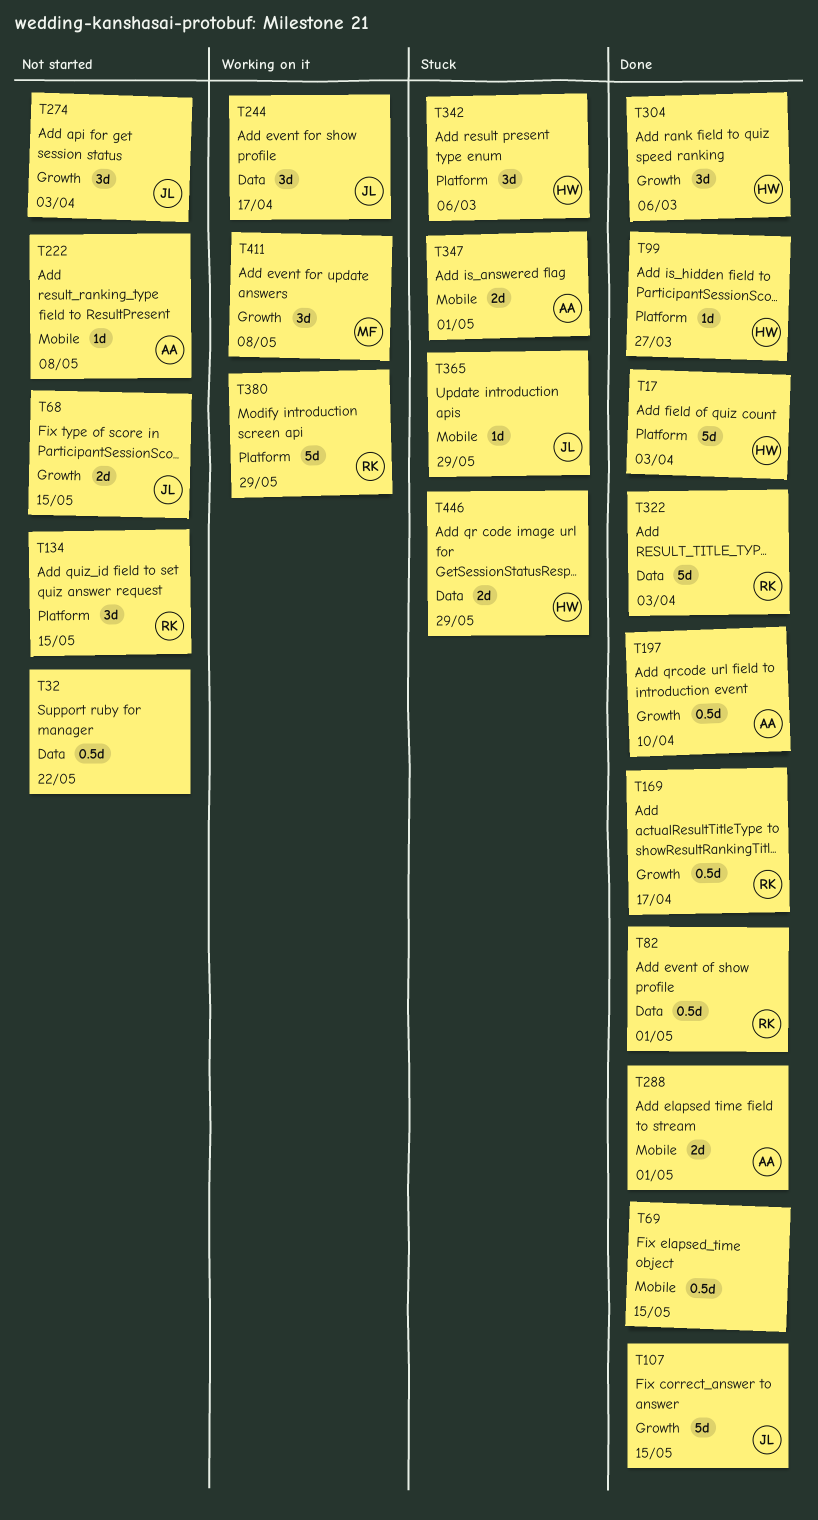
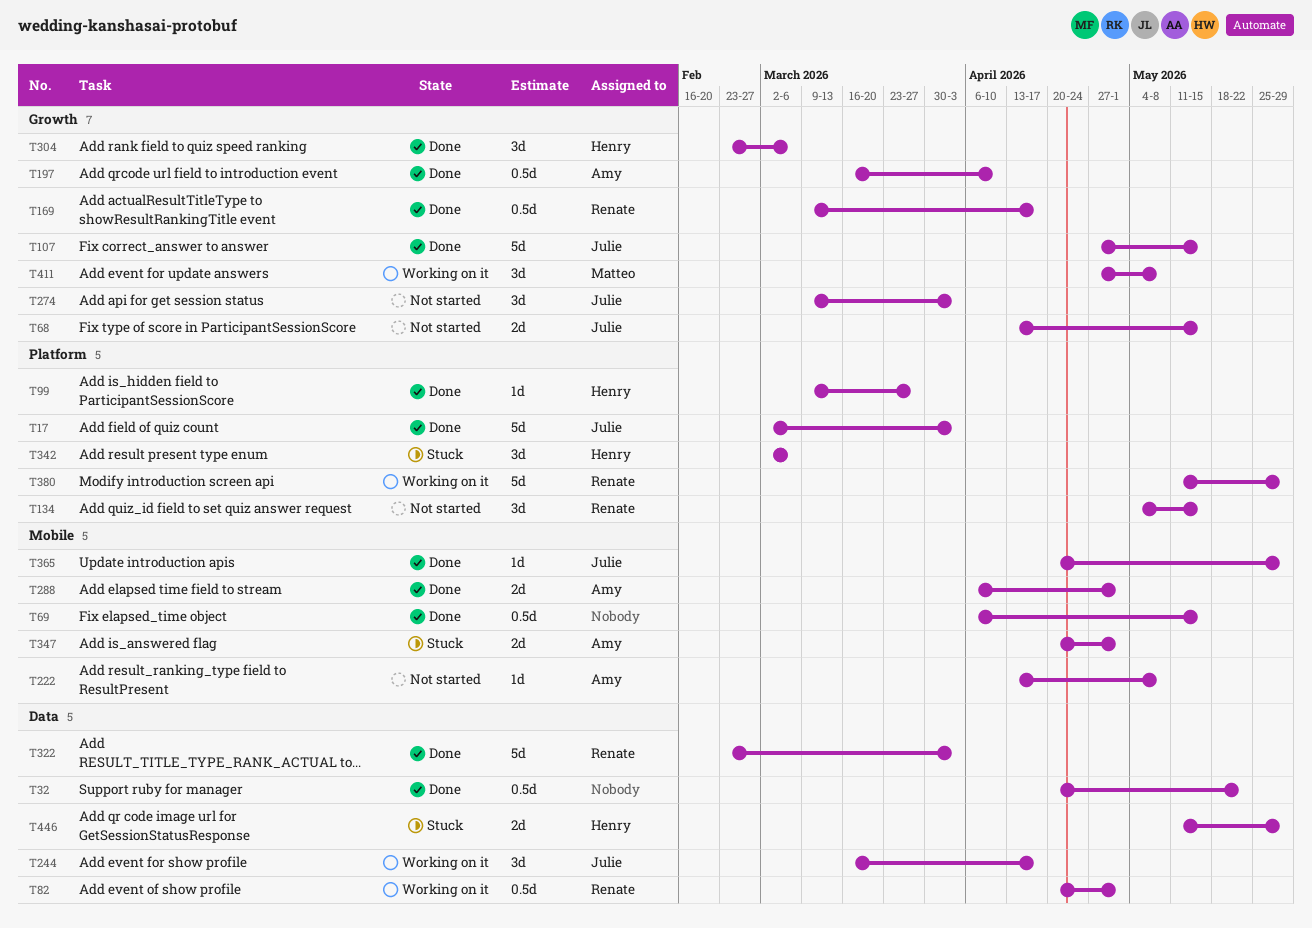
T17, owner: Henry -> Julie
T32, status: Not started -> Done
T82, status: Done -> Working on it
T365, status: Stuck -> Done

